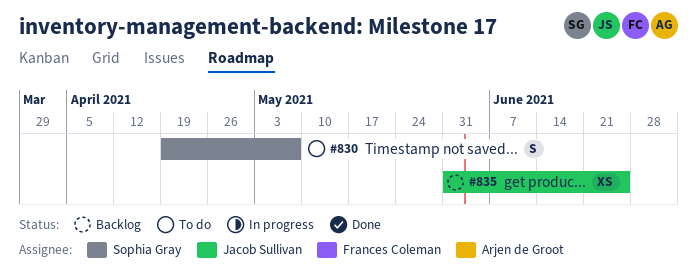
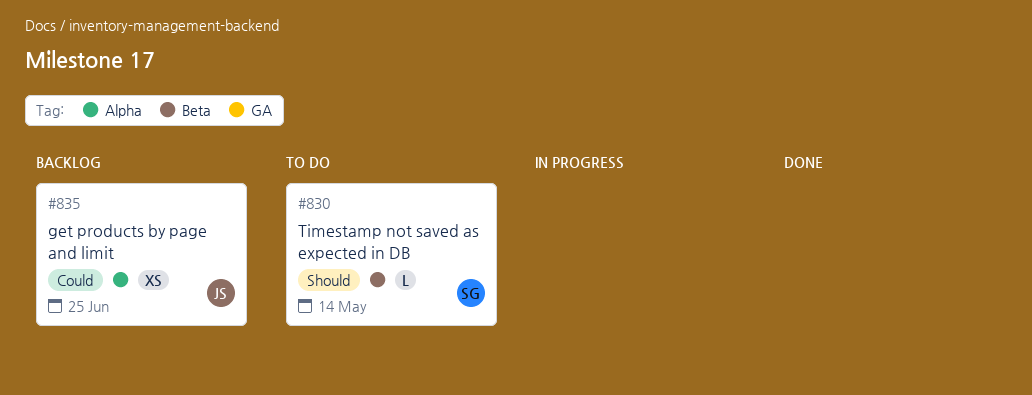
#830, estimate: S -> L
#830, due: May 7 -> May 14

